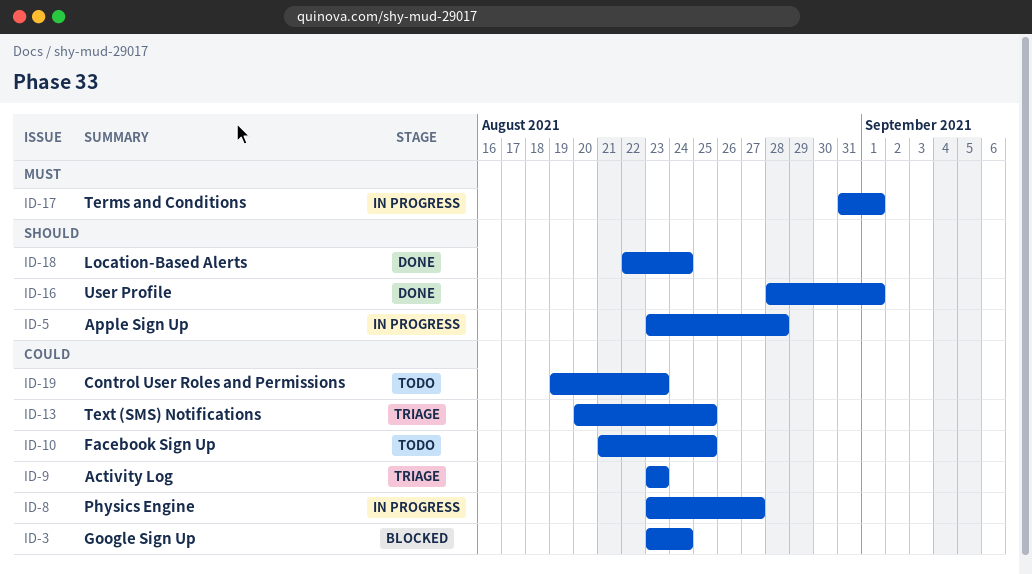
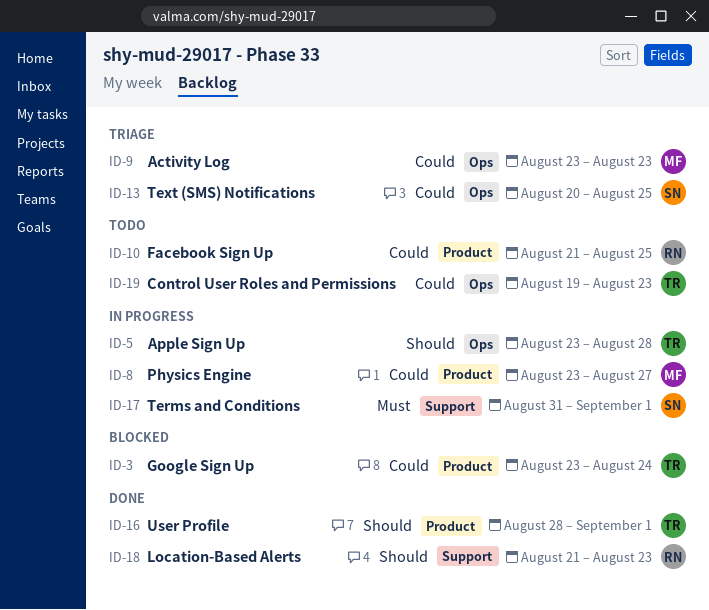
ID-18, start: Aug 22 -> Aug 21
ID-18, due: Aug 24 -> Aug 23

